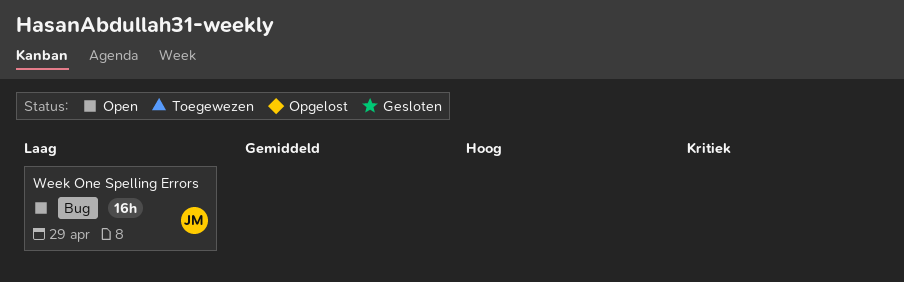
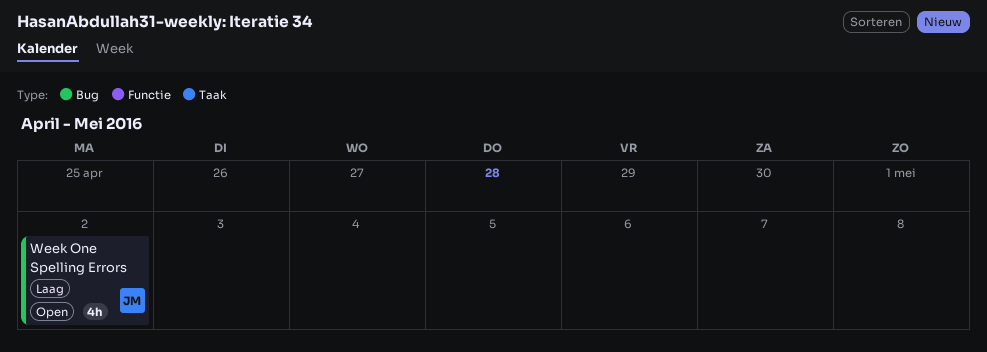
Week One Spelling Errors, estimate: 16h -> 4h
Week One Spelling Errors, due: Apr 29 -> May 2

